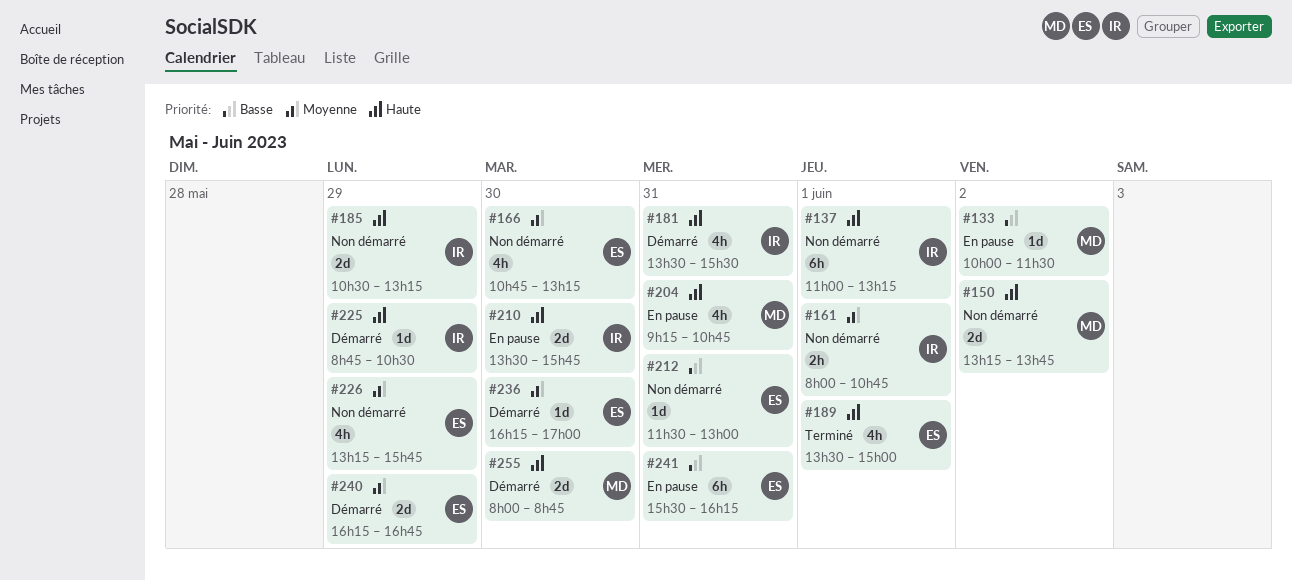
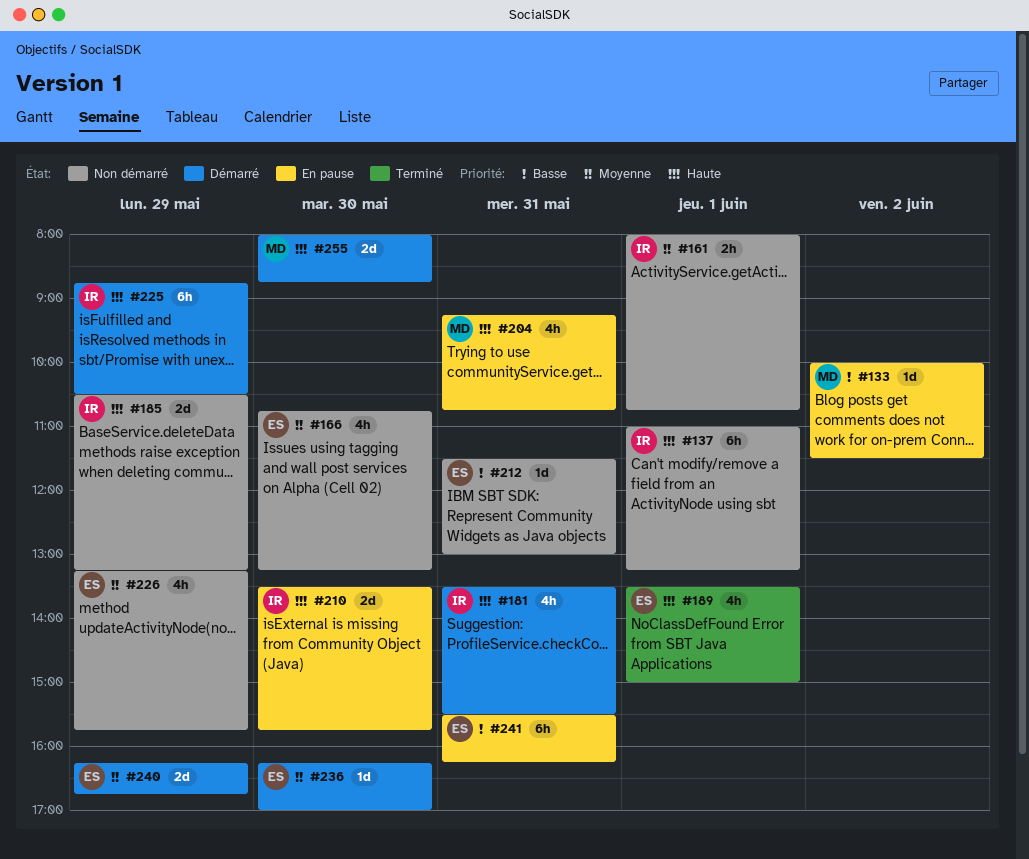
#150: present -> none
#225, estimate: 1d -> 6h

